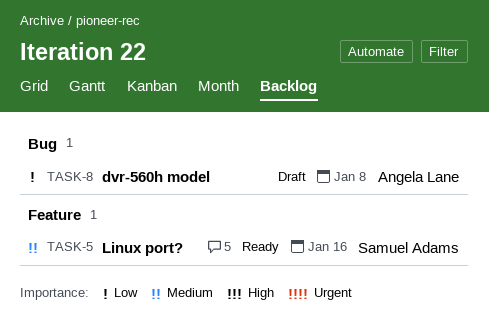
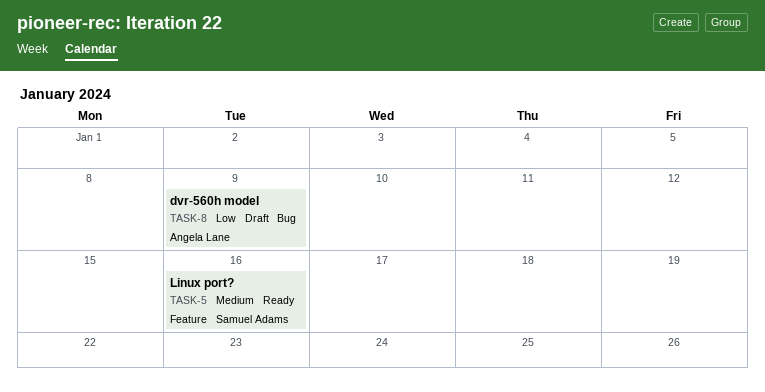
TASK-8, due: Jan 8 -> Jan 9

